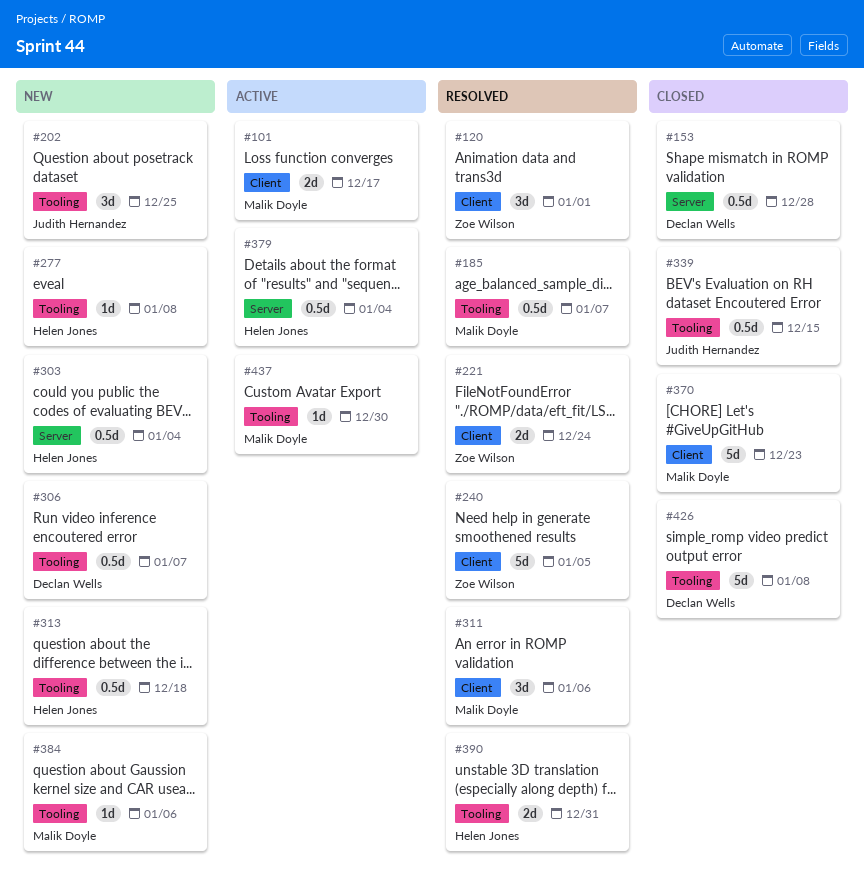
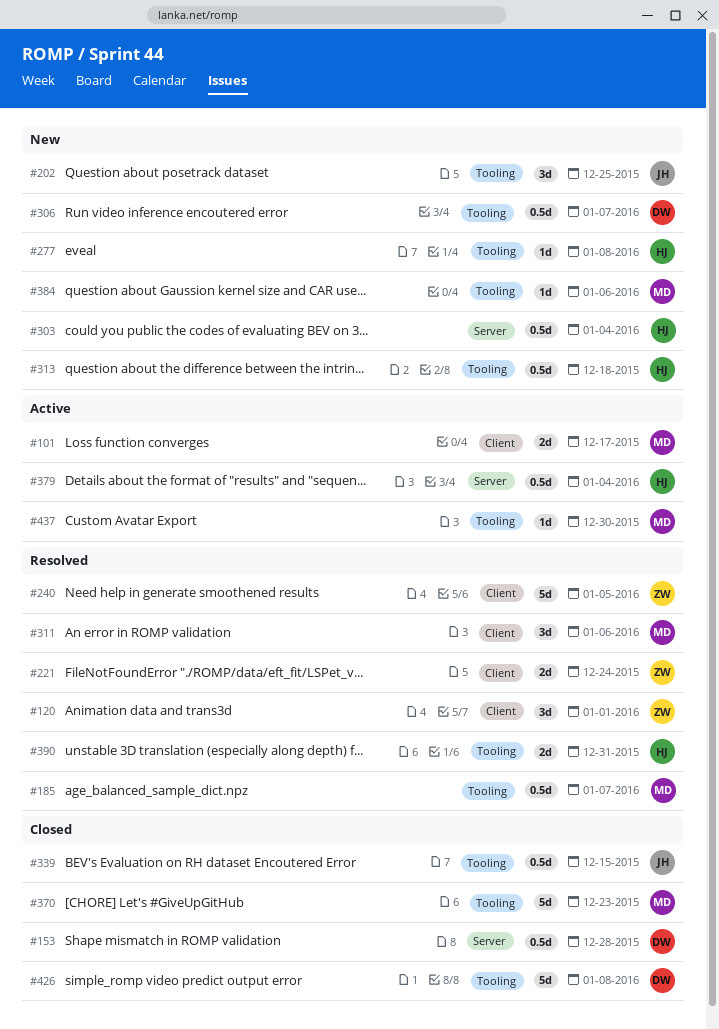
#370, label: Client -> Tooling

